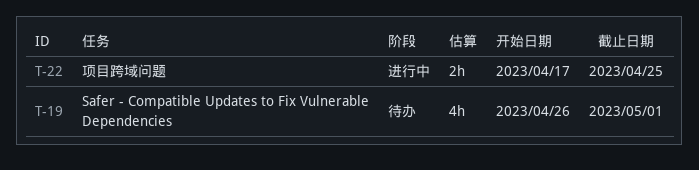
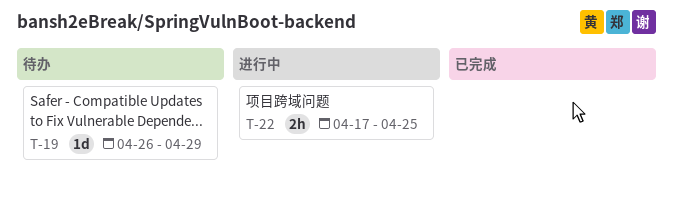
T-19, estimate: 4h -> 1d
T-19, due: May 1 -> Apr 29

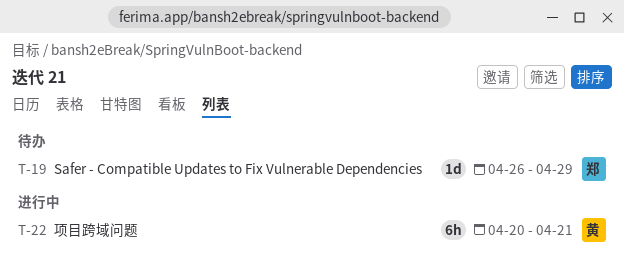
T-22, estimate: 2h -> 6h
T-22, start: Apr 17 -> Apr 20
T-22, due: Apr 25 -> Apr 21

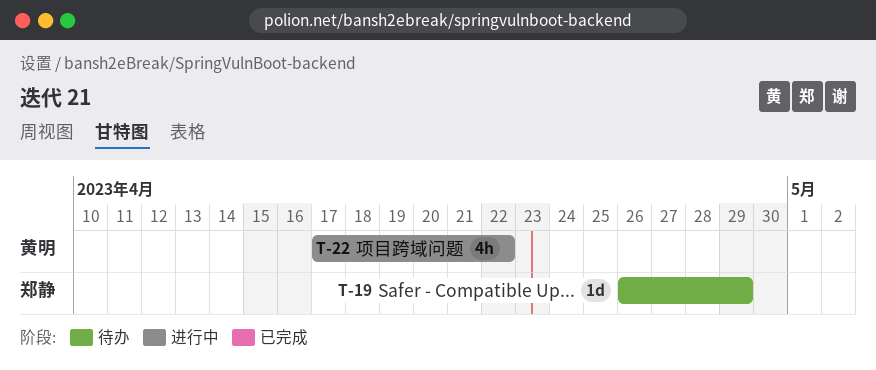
T-22, estimate: 6h -> 4h
T-22, start: Apr 20 -> Apr 17
T-22, due: Apr 21 -> Apr 22

